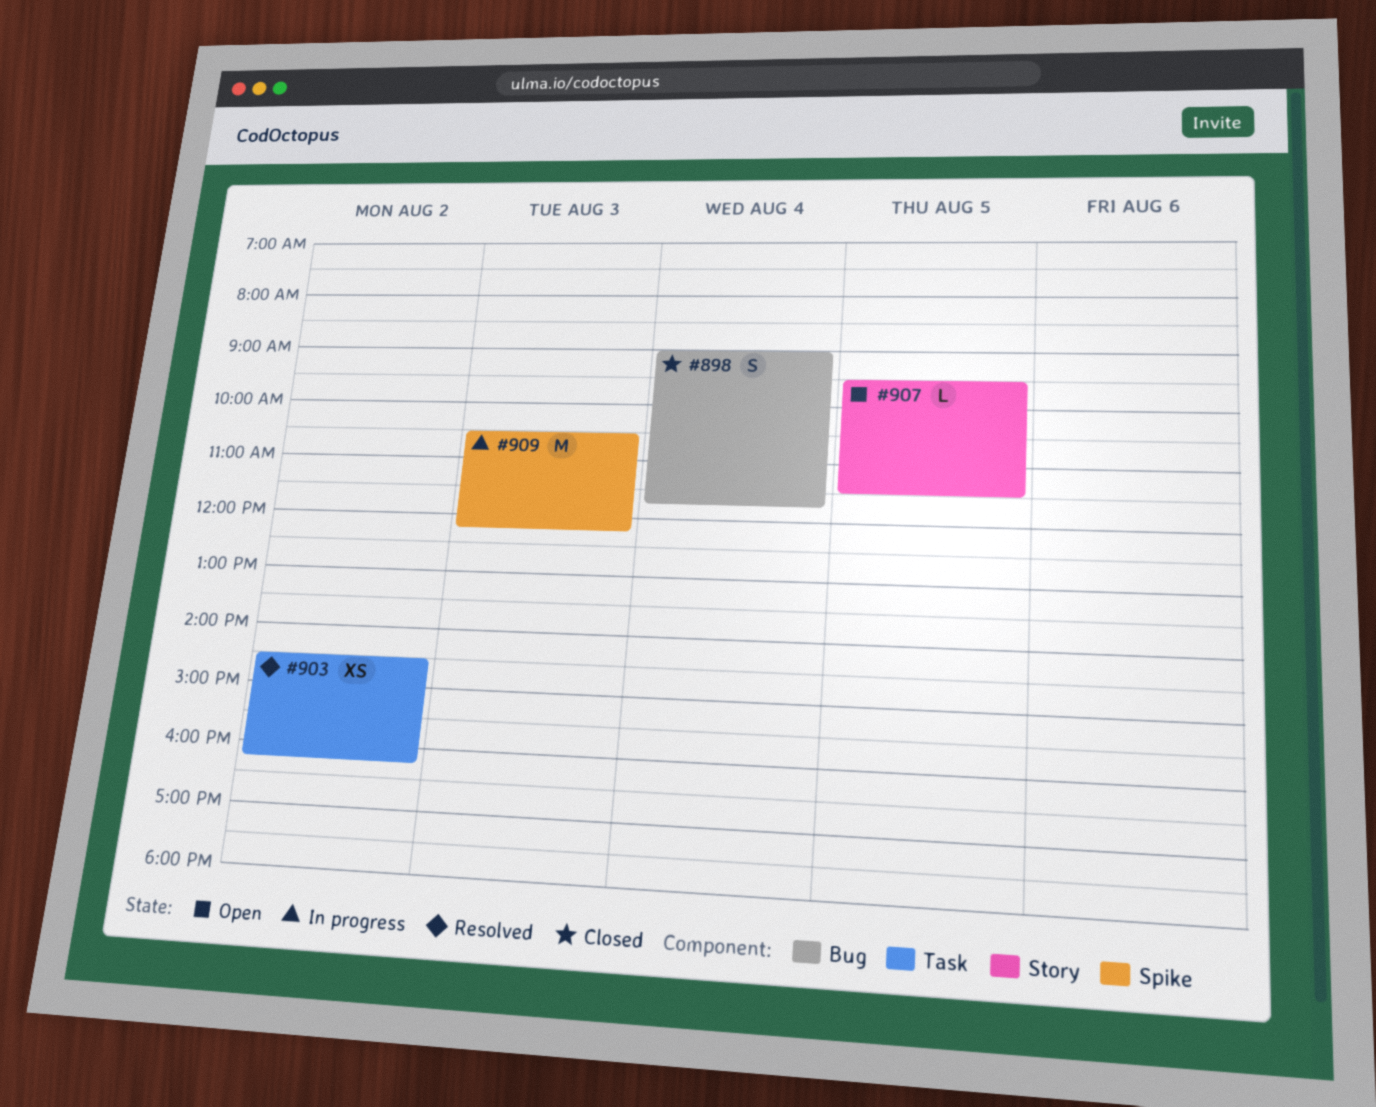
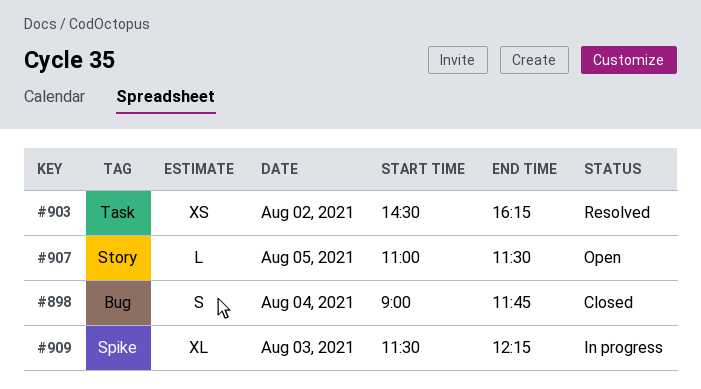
#907, begins: 09:30 -> 11:00
#909, estimate: M -> XL
#909, begins: 10:30 -> 11:30

